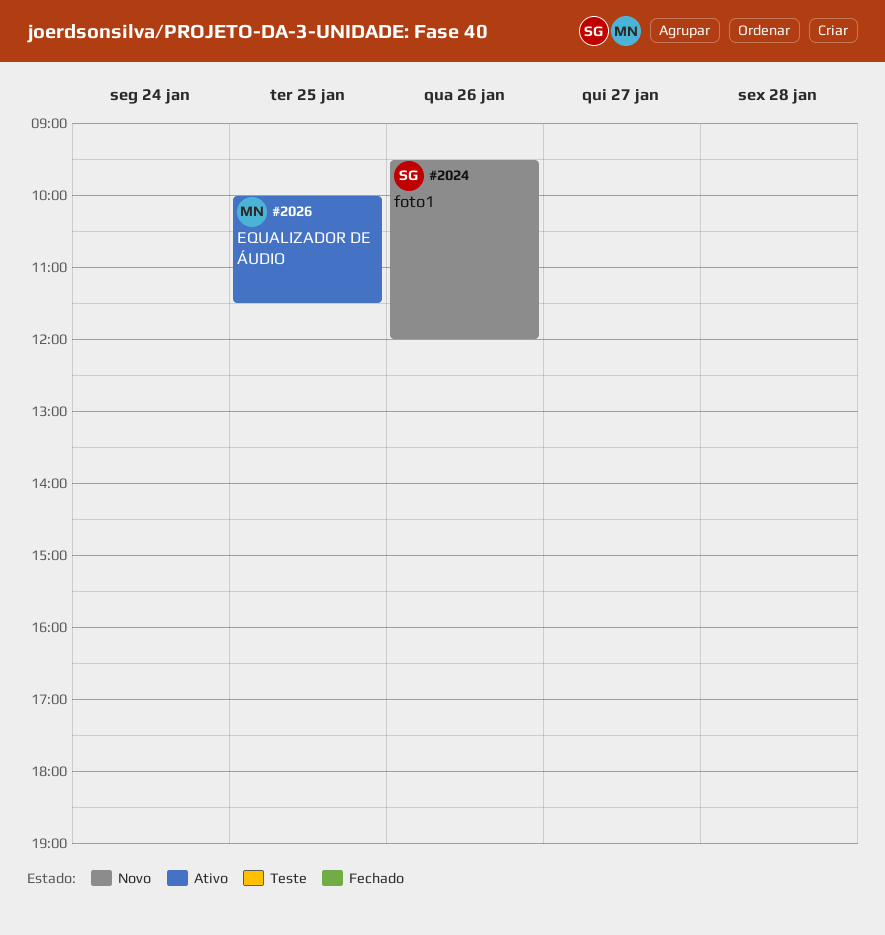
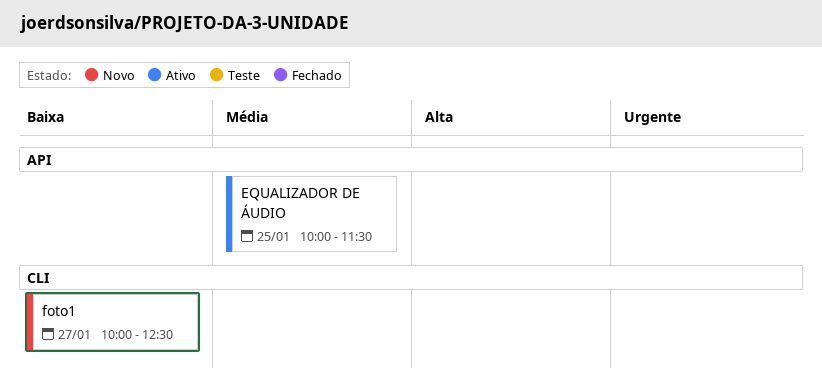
foto1, day: Jan 26 -> Jan 27
foto1, begins: 09:30 -> 10:00
foto1, ends: 12:00 -> 12:30

